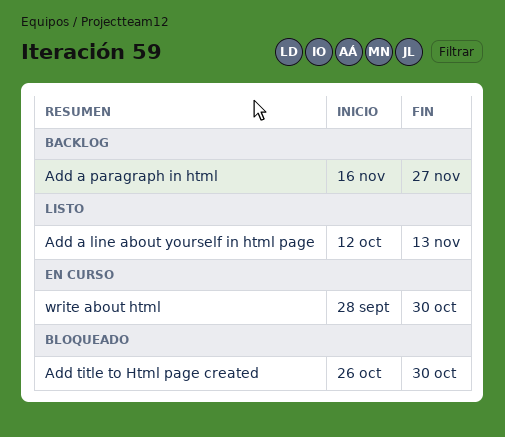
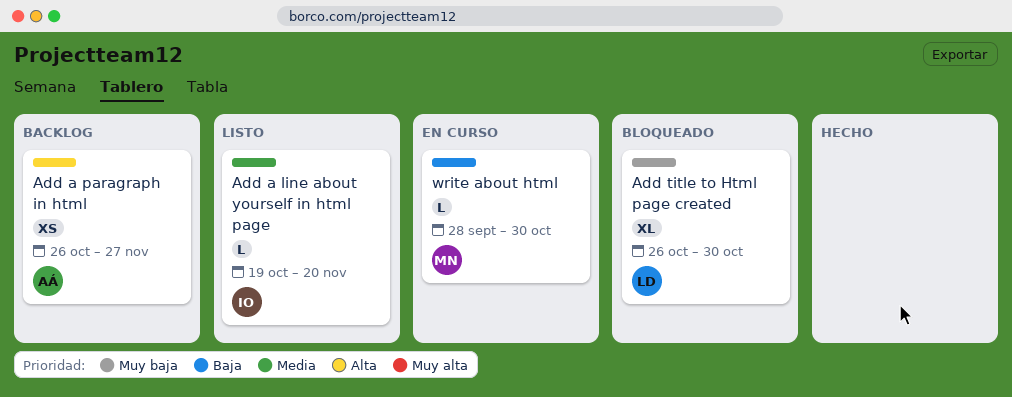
Add a line about yourself in html page, start: Oct 12 -> Oct 19
Add a line about yourself in html page, due: Nov 13 -> Nov 20
Add a paragraph in html, start: Nov 16 -> Oct 26

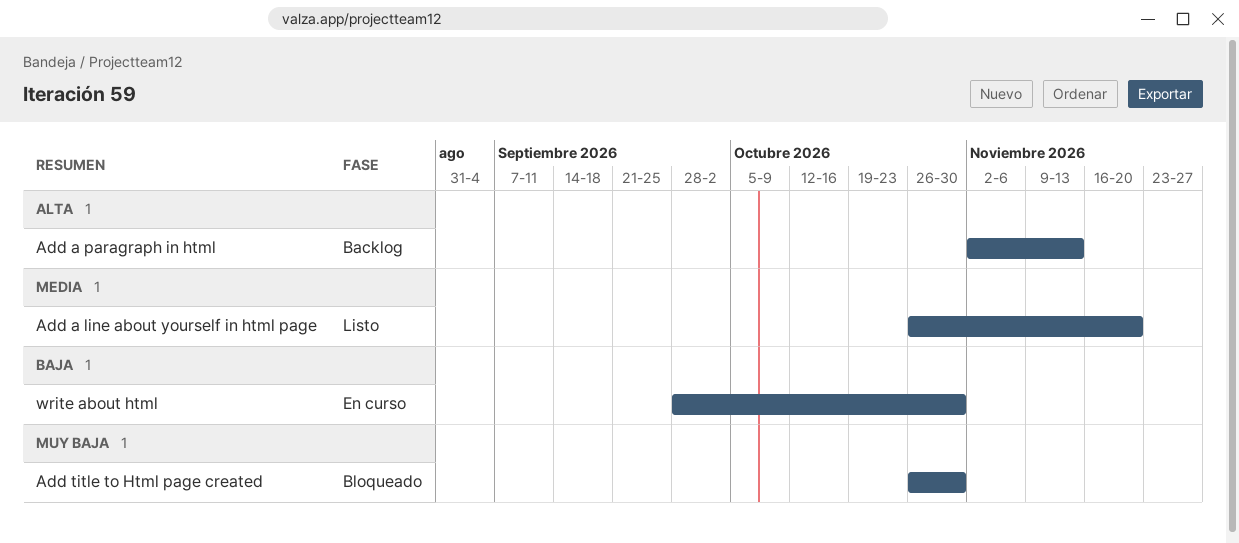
Add a line about yourself in html page, start: Oct 19 -> Oct 26
Add a paragraph in html, start: Oct 26 -> Nov 2
Add a paragraph in html, due: Nov 27 -> Nov 13

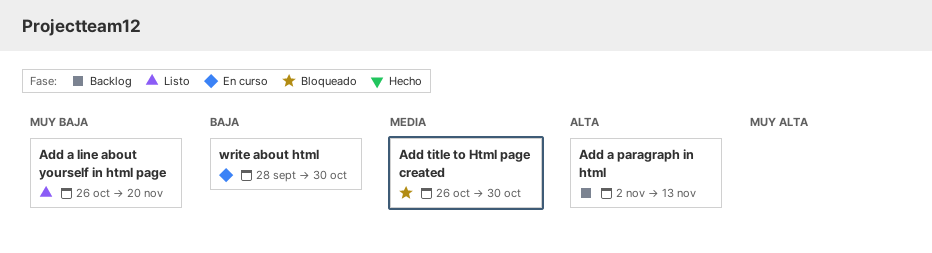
Add a line about yourself in html page, priority: Media -> Muy baja
Add title to Html page created, priority: Muy baja -> Media

